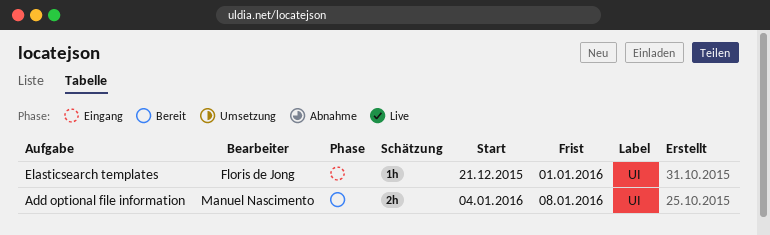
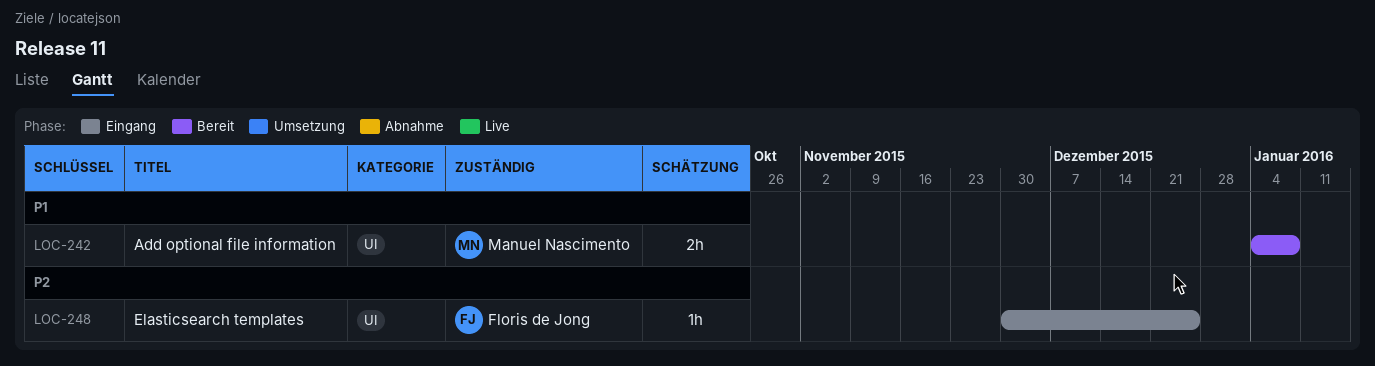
Elasticsearch templates, start: Dec 21 -> Nov 30
Elasticsearch templates, due: Jan 1 -> Dec 25

